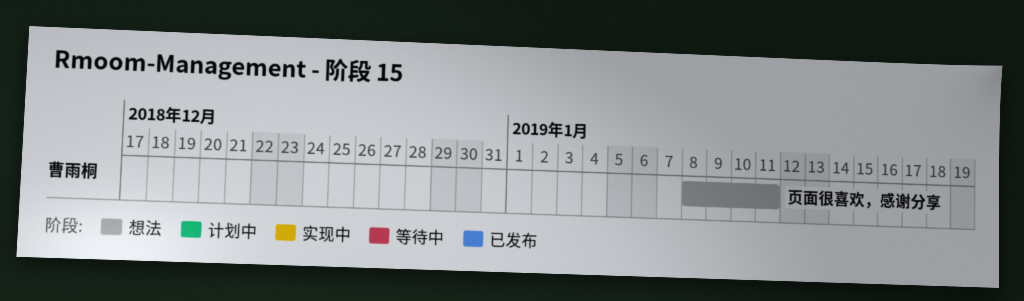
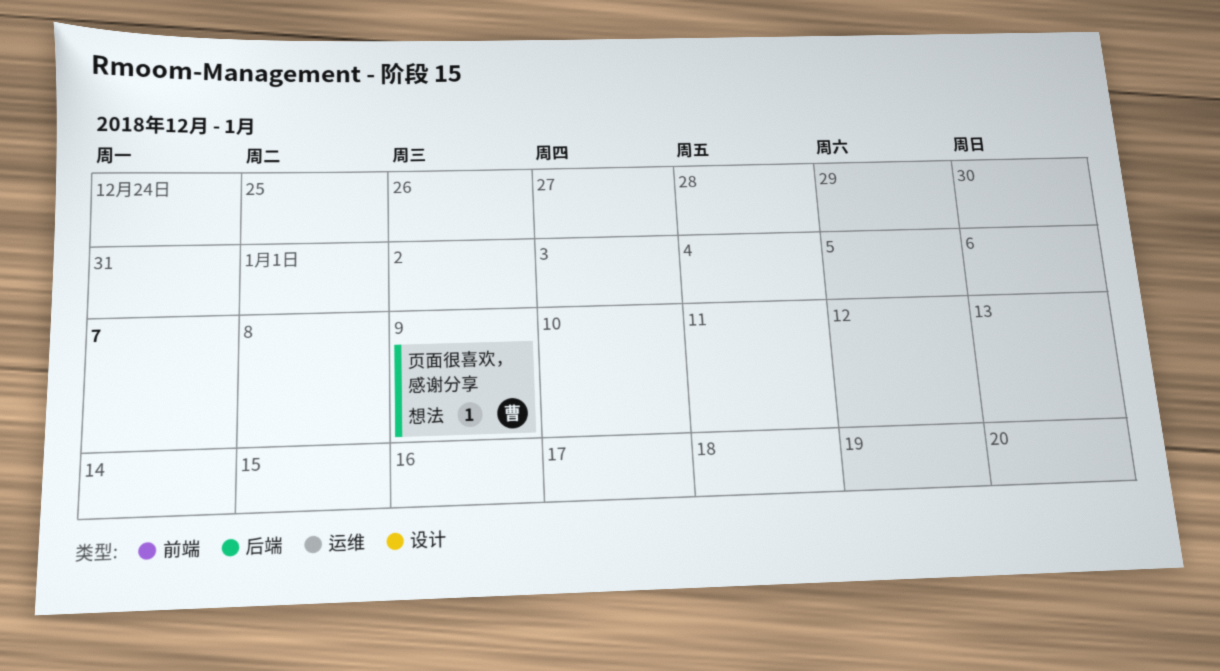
页面很喜欢，感谢分享, due: Jan 11 -> Jan 9

